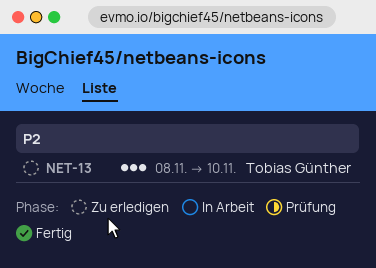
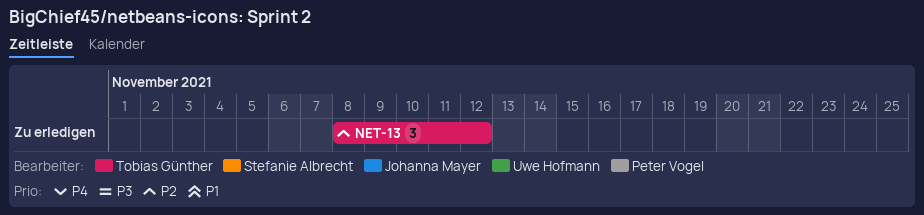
NET-13, due: Nov 10 -> Nov 12

